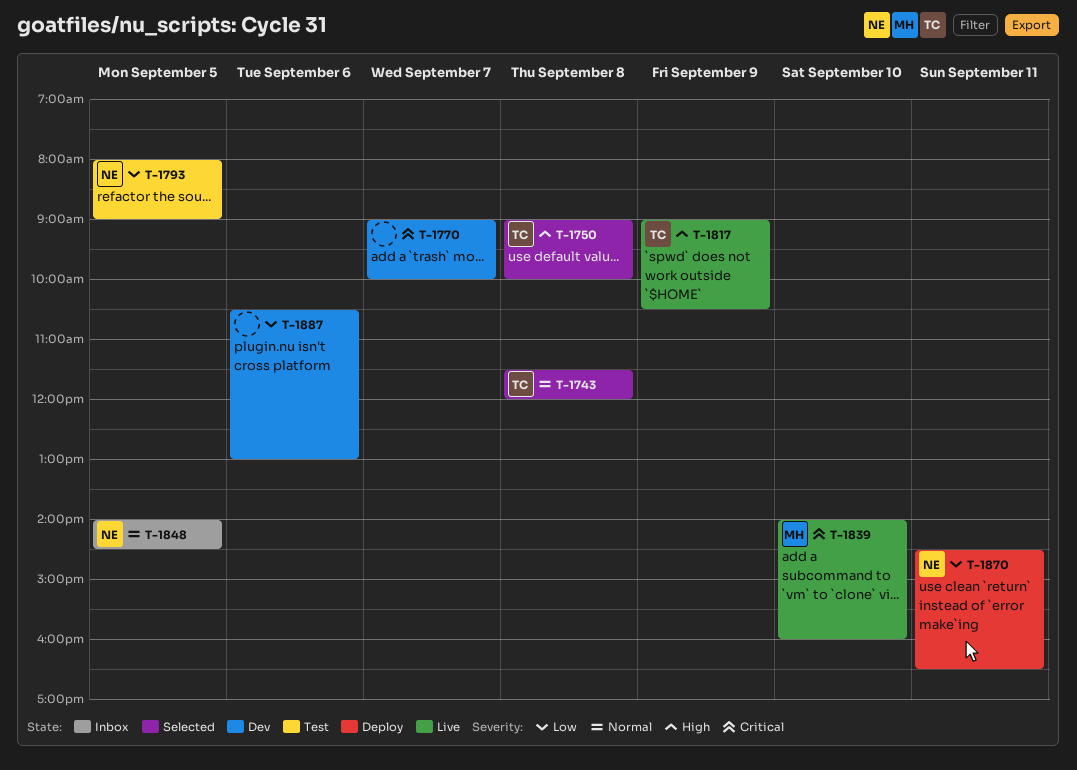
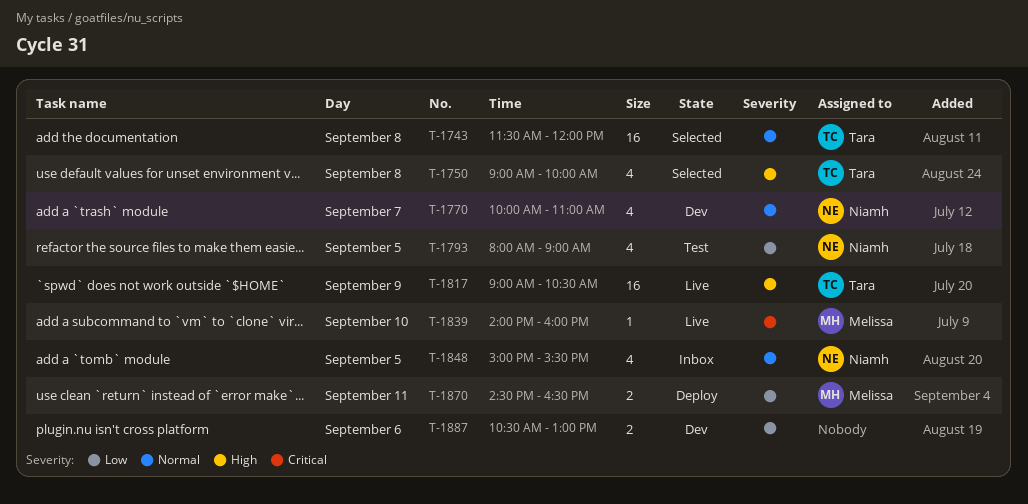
T-1770, owner: none -> Niamh
T-1770, priority: Critical -> Normal
T-1770, begins: 09:00 -> 10:00
T-1770, ends: 10:00 -> 11:00
T-1848, begins: 14:00 -> 15:00
T-1848, ends: 14:30 -> 15:30
T-1870, owner: Niamh -> Melissa

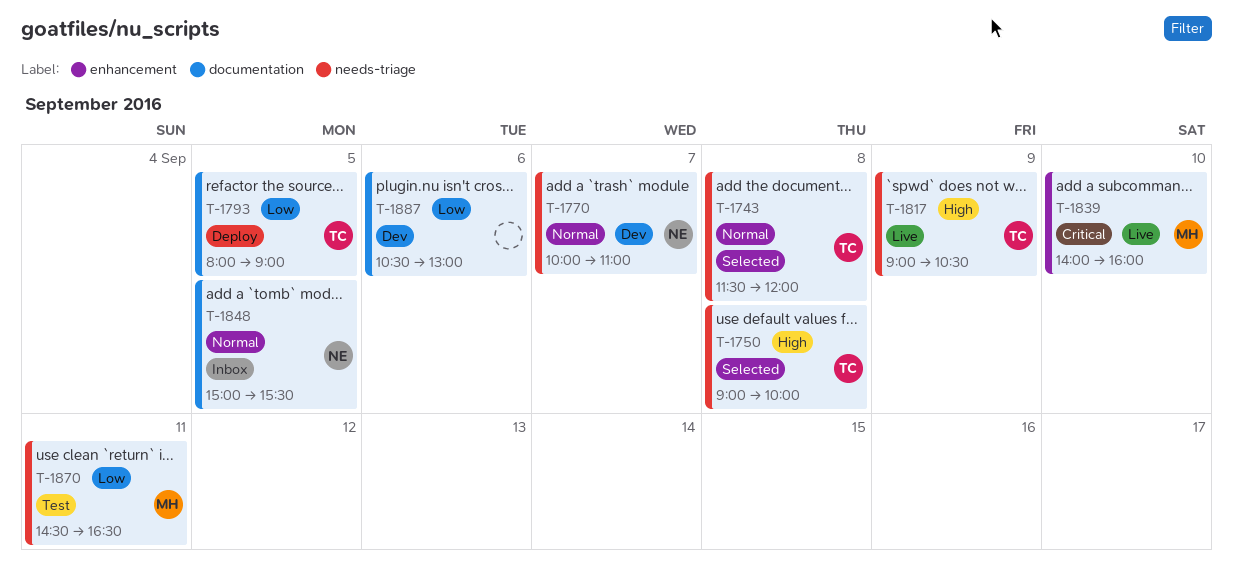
T-1793, status: Test -> Deploy
T-1793, owner: Niamh -> Tara
T-1870, status: Deploy -> Test

